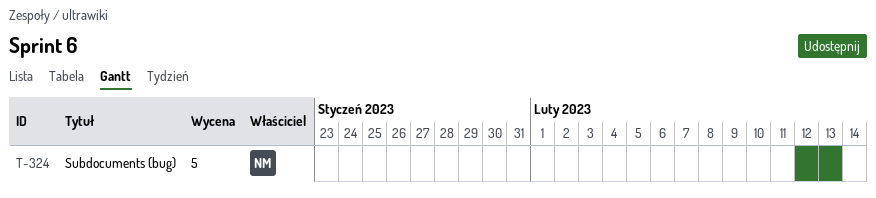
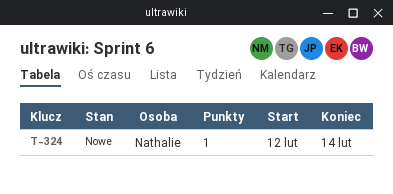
T-324, estimate: 5 -> 1
T-324, due: Feb 13 -> Feb 14

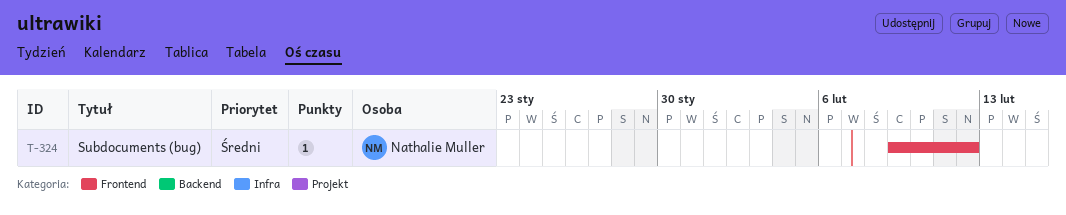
T-324, start: Feb 12 -> Feb 9
T-324, due: Feb 14 -> Feb 12

